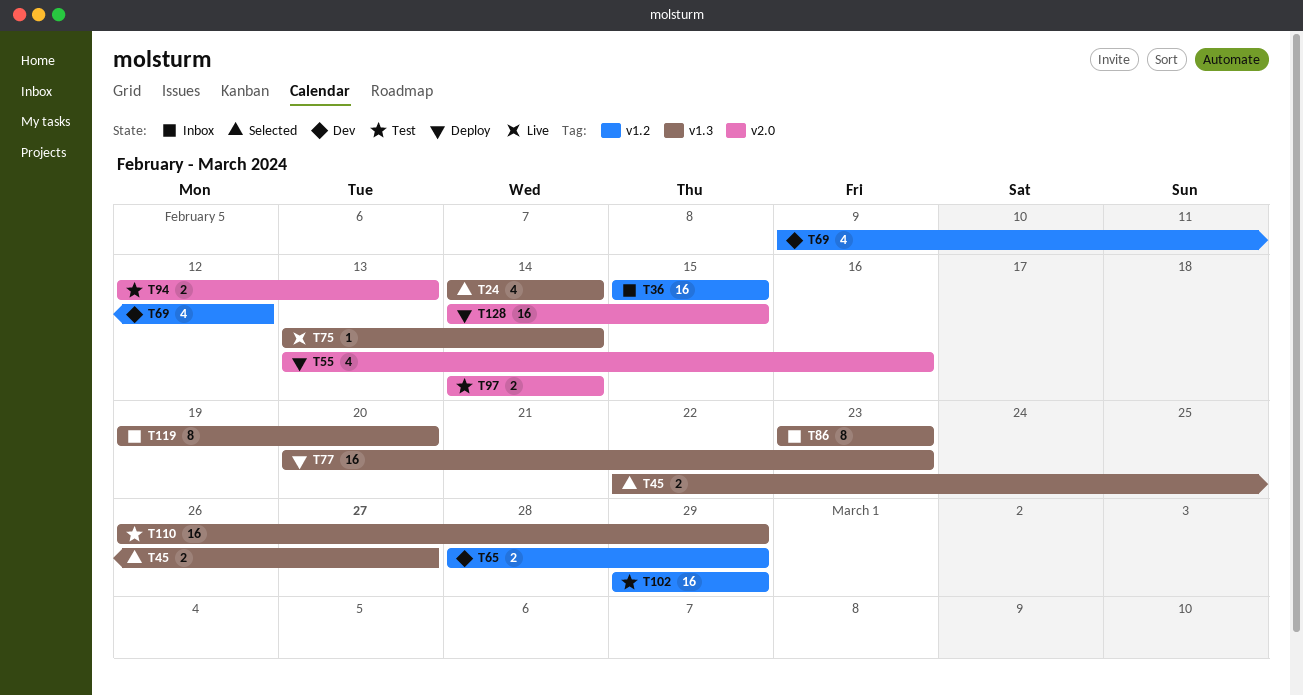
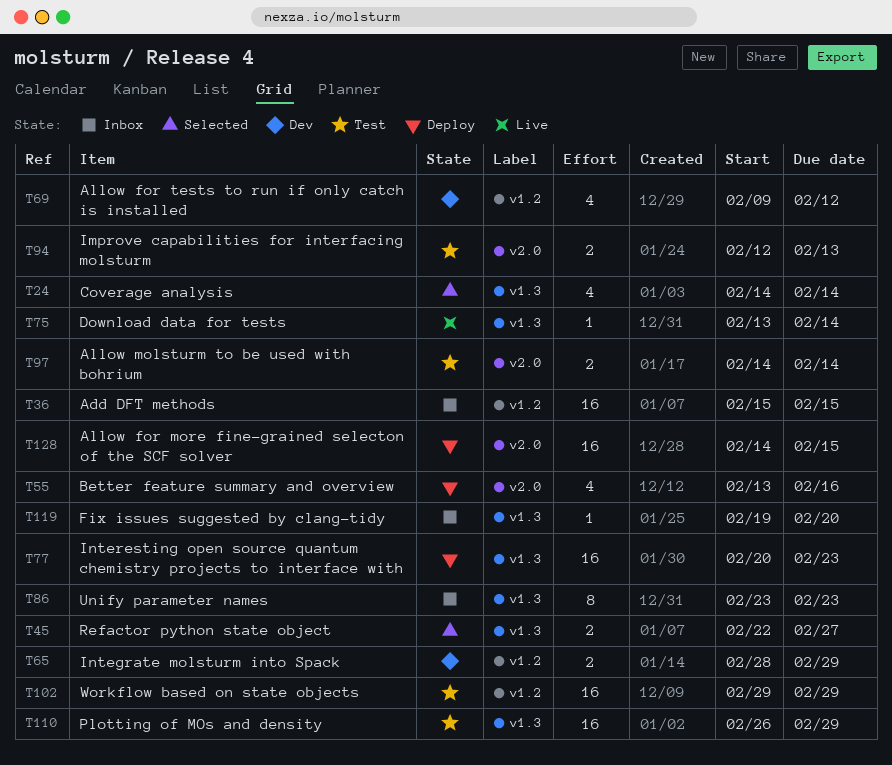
T119, estimate: 8 -> 1

